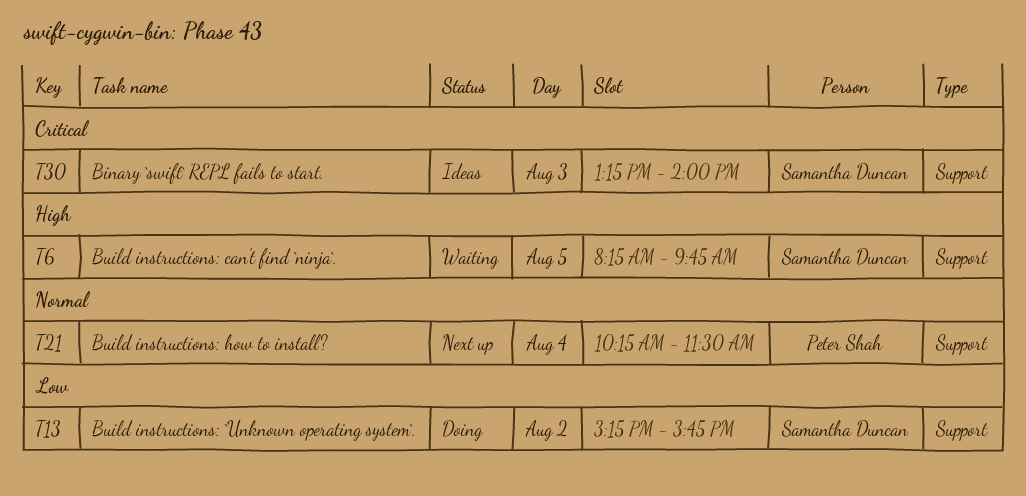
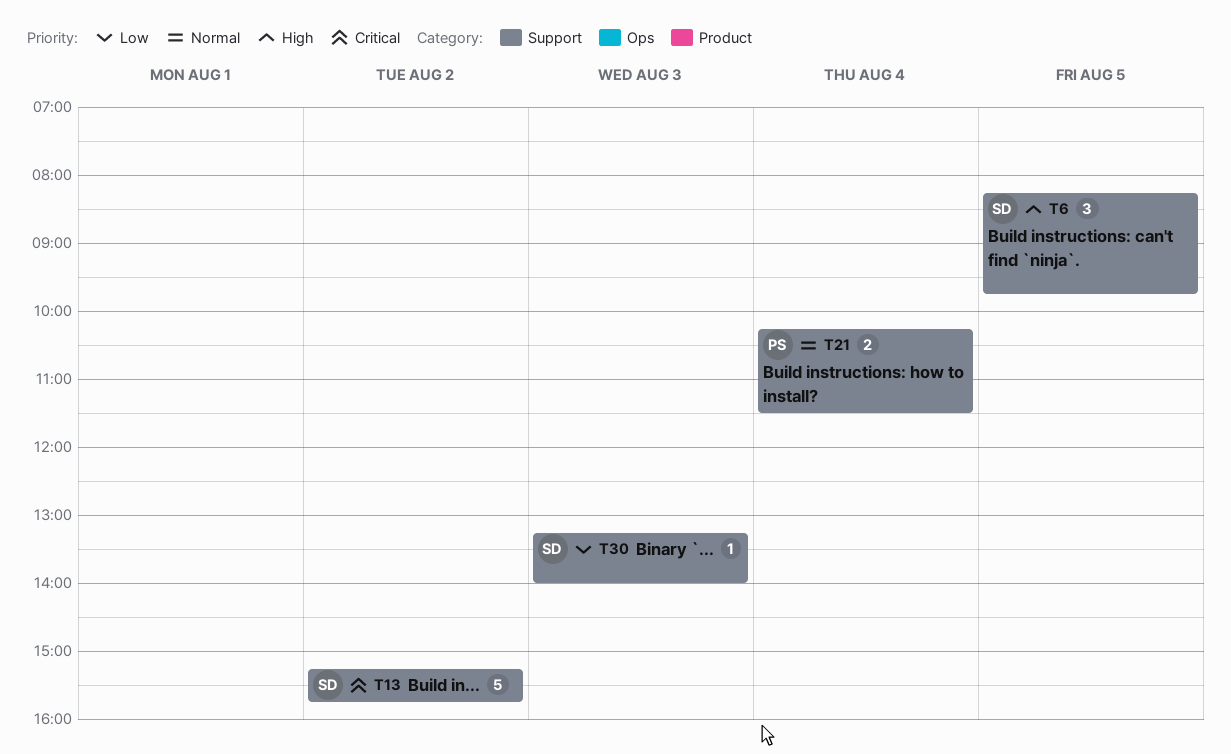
T13, priority: Low -> Critical
T30, priority: Critical -> Low

